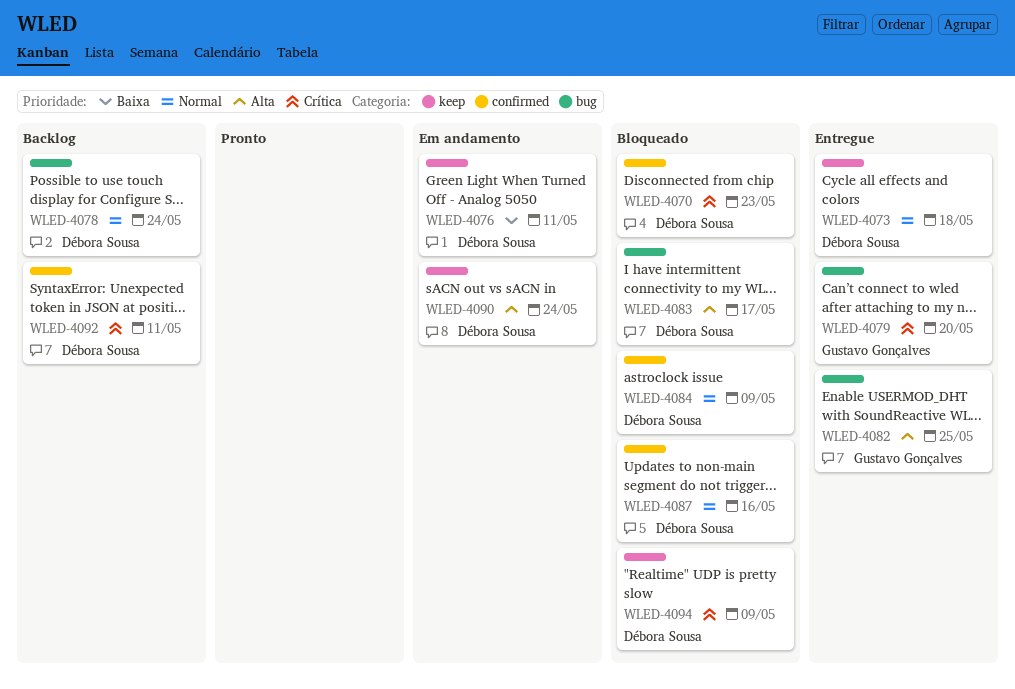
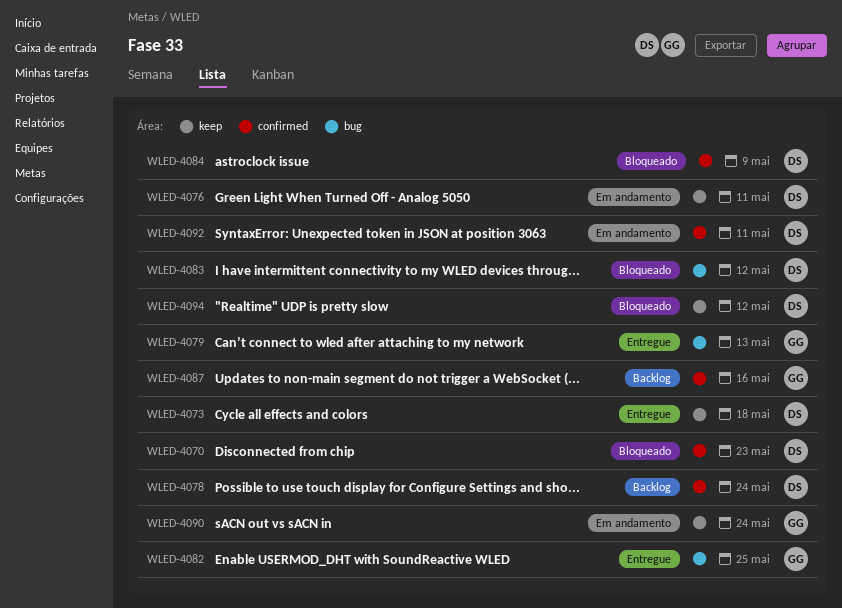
WLED-4078, label: bug -> confirmed
WLED-4079, due: May 20 -> May 13
WLED-4083, due: May 17 -> May 12
WLED-4087, status: Bloqueado -> Backlog
WLED-4087, owner: Débora Sousa -> Gustavo Gonçalves
WLED-4090, owner: Débora Sousa -> Gustavo Gonçalves
WLED-4092, status: Backlog -> Em andamento
WLED-4094, due: May 9 -> May 12

